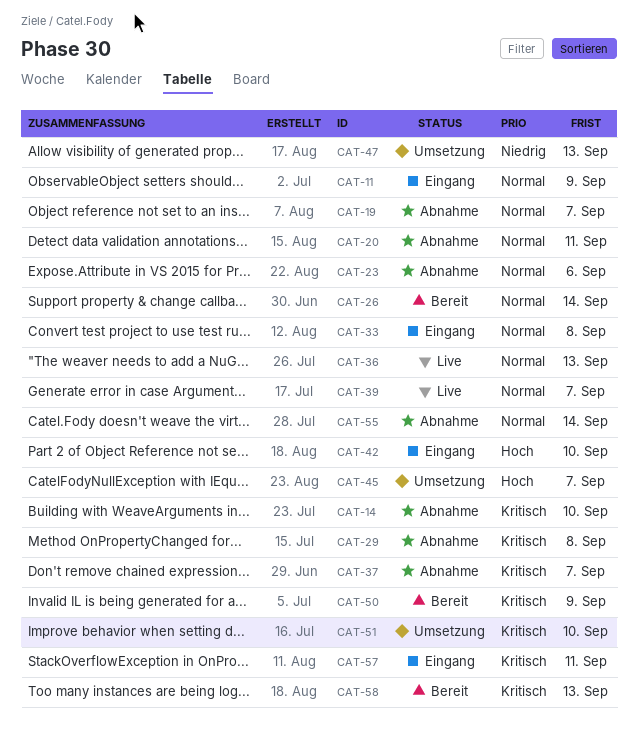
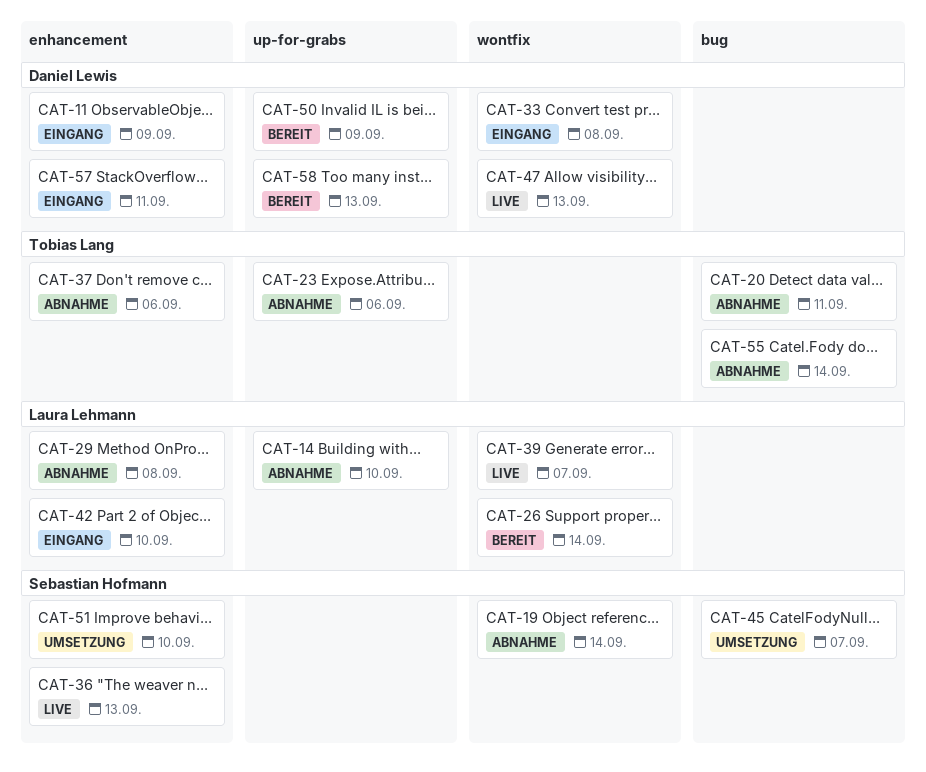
CAT-19, due: Sep 7 -> Sep 14
CAT-37, due: Sep 7 -> Sep 6
CAT-47, status: Umsetzung -> Live

